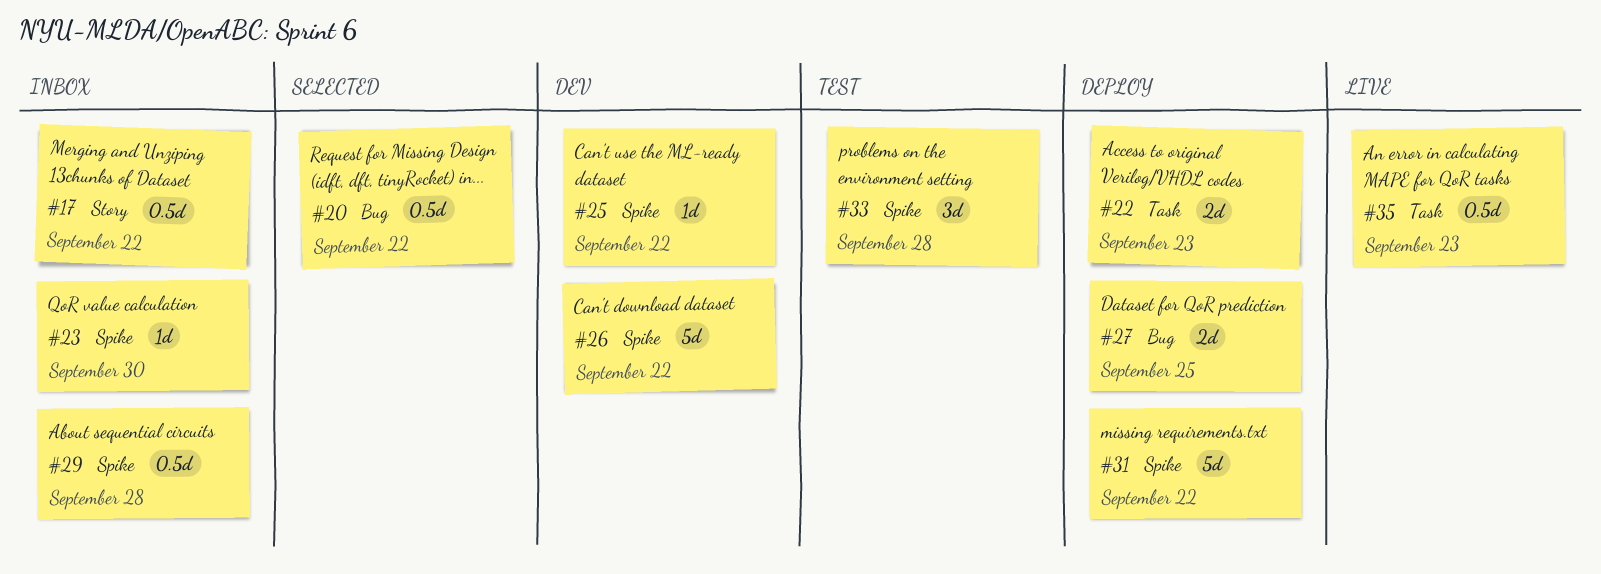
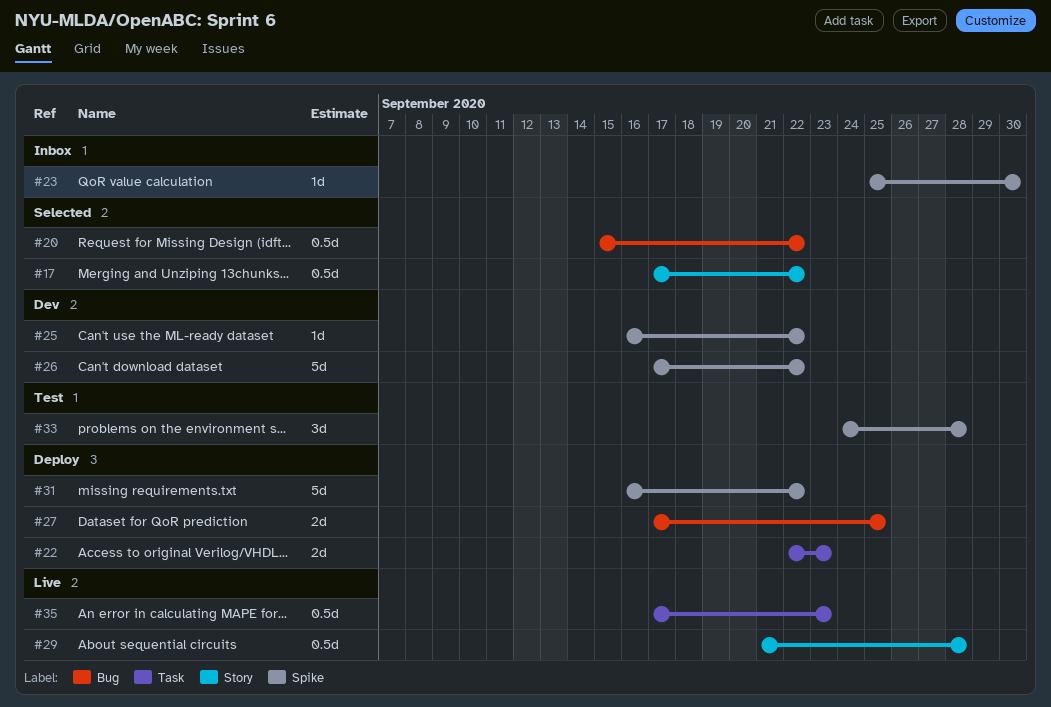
#17, status: Inbox -> Selected
#29, status: Inbox -> Live
#29, label: Spike -> Story

